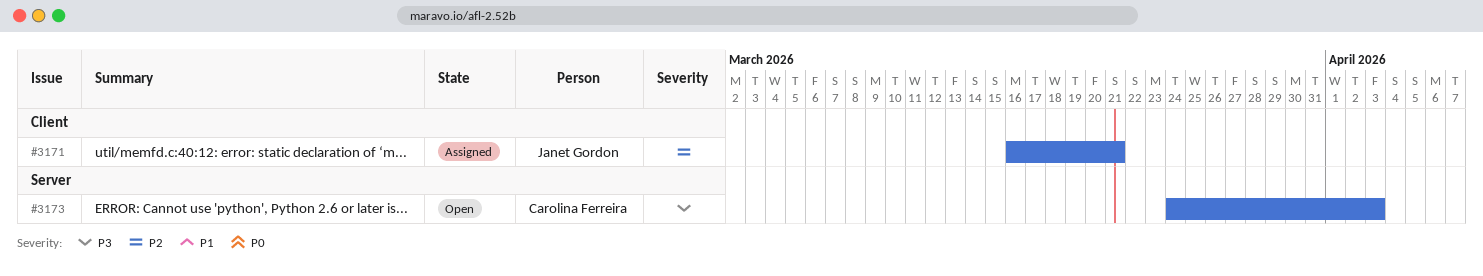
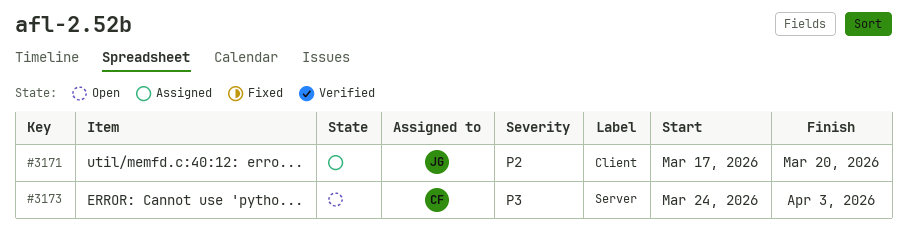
#3171, start: Mar 16 -> Mar 17
#3171, due: Mar 21 -> Mar 20

